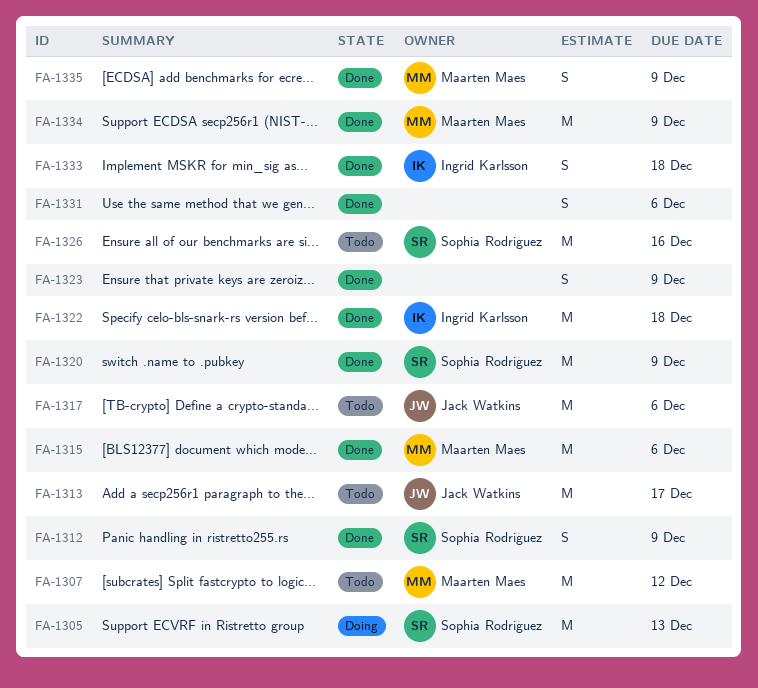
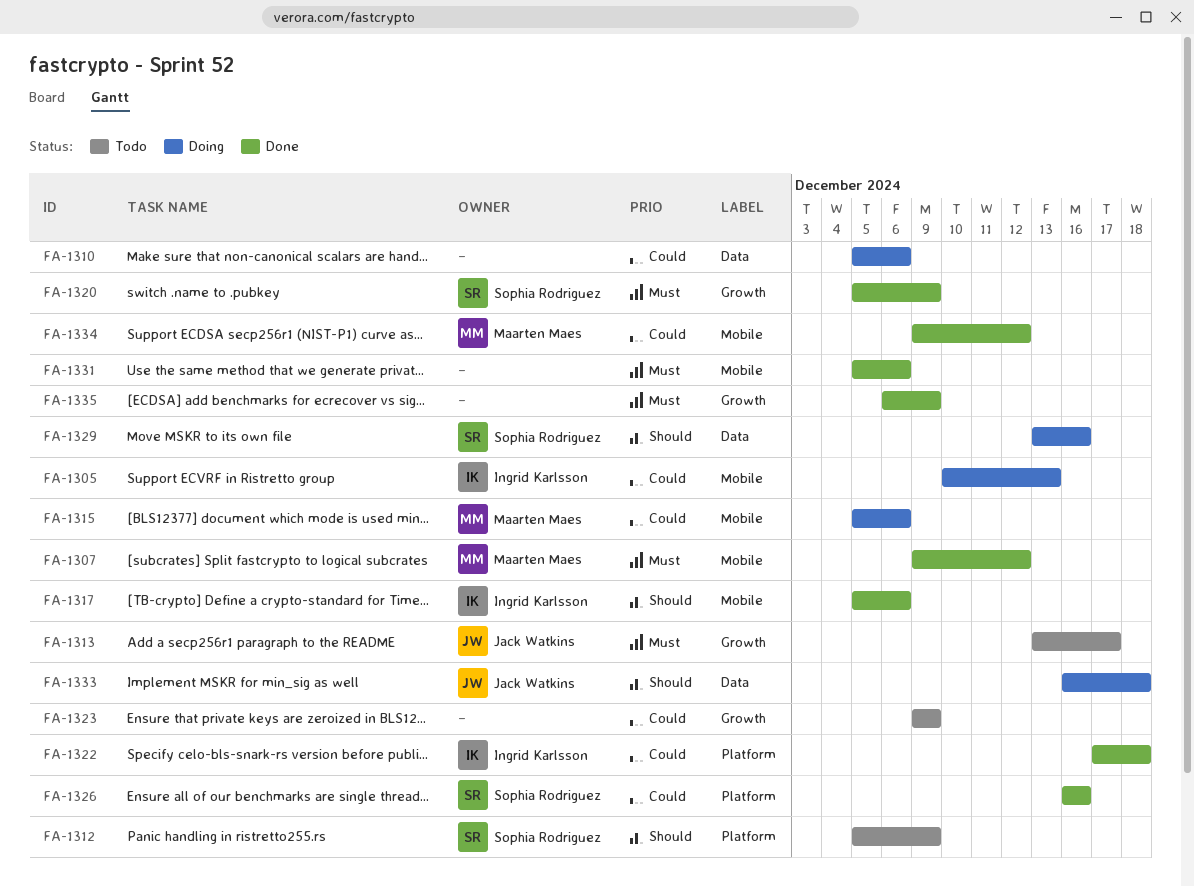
FA-1305, owner: Sophia Rodriguez -> Ingrid Karlsson
FA-1307, status: Todo -> Done
FA-1310: none -> present
FA-1312, status: Done -> Todo
FA-1315, status: Done -> Doing
FA-1317, status: Todo -> Done
FA-1317, owner: Jack Watkins -> Ingrid Karlsson
FA-1323, status: Done -> Todo
FA-1326, status: Todo -> Done
FA-1329: none -> present
FA-1333, status: Done -> Doing
FA-1333, owner: Ingrid Karlsson -> Jack Watkins
FA-1334, due: Dec 9 -> Dec 12
FA-1335, owner: Maarten Maes -> none

